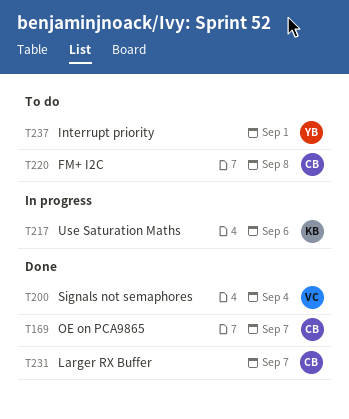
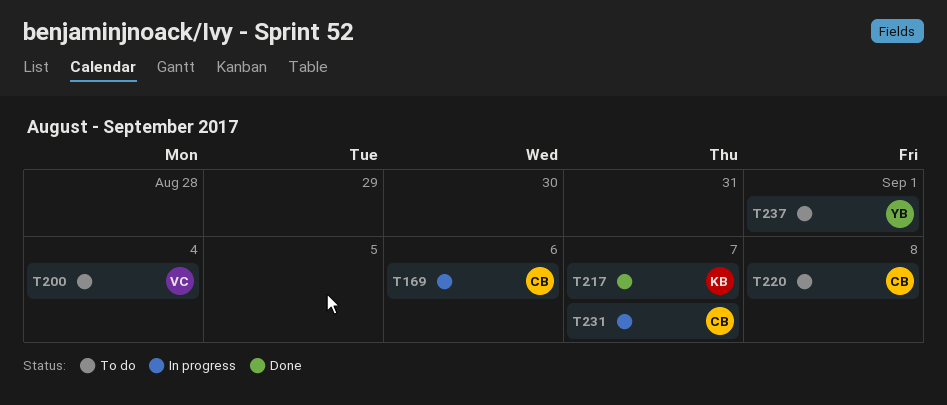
T169, status: Done -> In progress
T169, due: Sep 7 -> Sep 6
T200, status: Done -> To do
T217, status: In progress -> Done
T217, due: Sep 6 -> Sep 7
T231, status: Done -> In progress

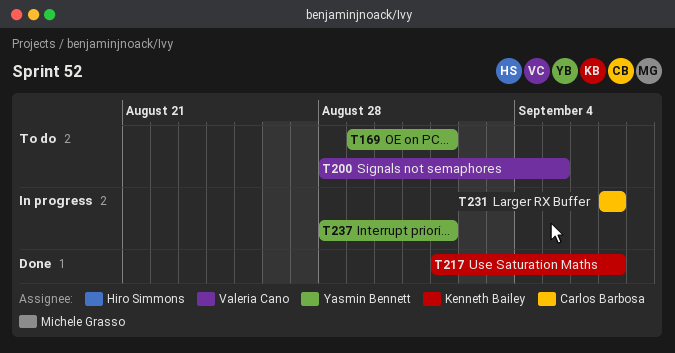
T169, status: In progress -> To do
T169, owner: Carlos Barbosa -> Yasmin Bennett
T169, due: Sep 6 -> Sep 1
T200, due: Sep 4 -> Sep 5
T220: present -> none
T237, status: To do -> In progress

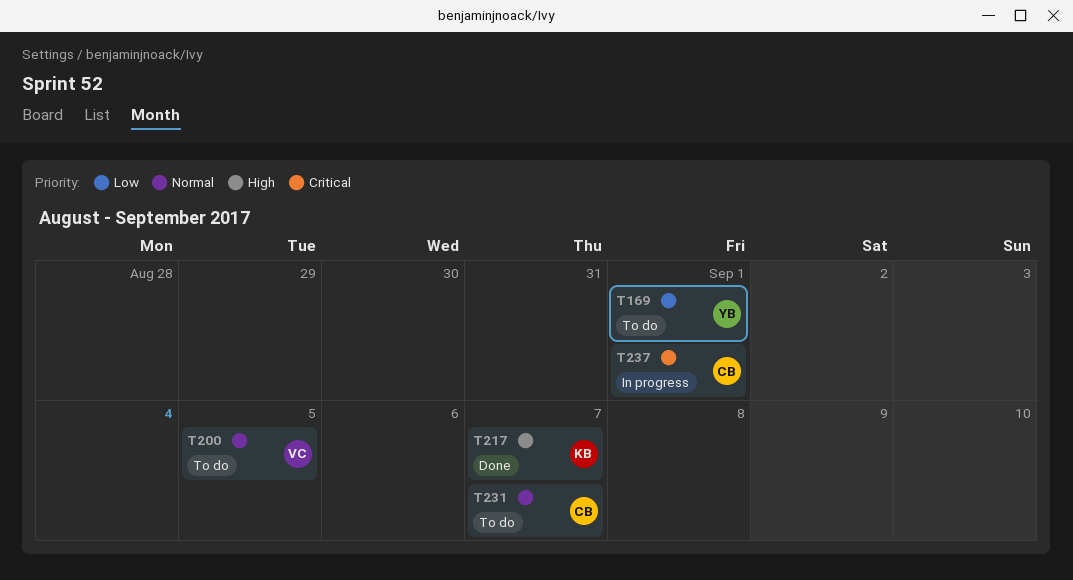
T231, status: In progress -> To do
T237, owner: Yasmin Bennett -> Carlos Barbosa

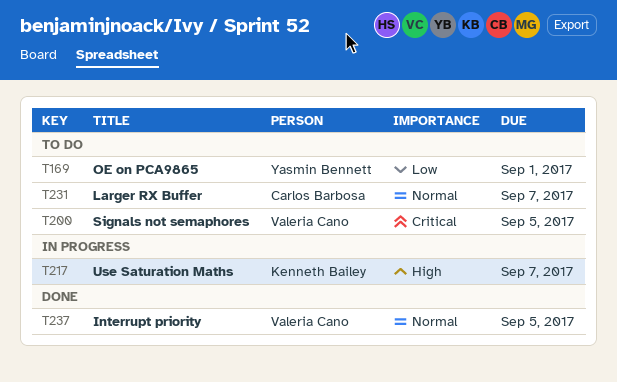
T200, priority: Normal -> Critical
T217, status: Done -> In progress
T237, status: In progress -> Done
T237, owner: Carlos Barbosa -> Valeria Cano
T237, priority: Critical -> Normal
T237, due: Sep 1 -> Sep 5

